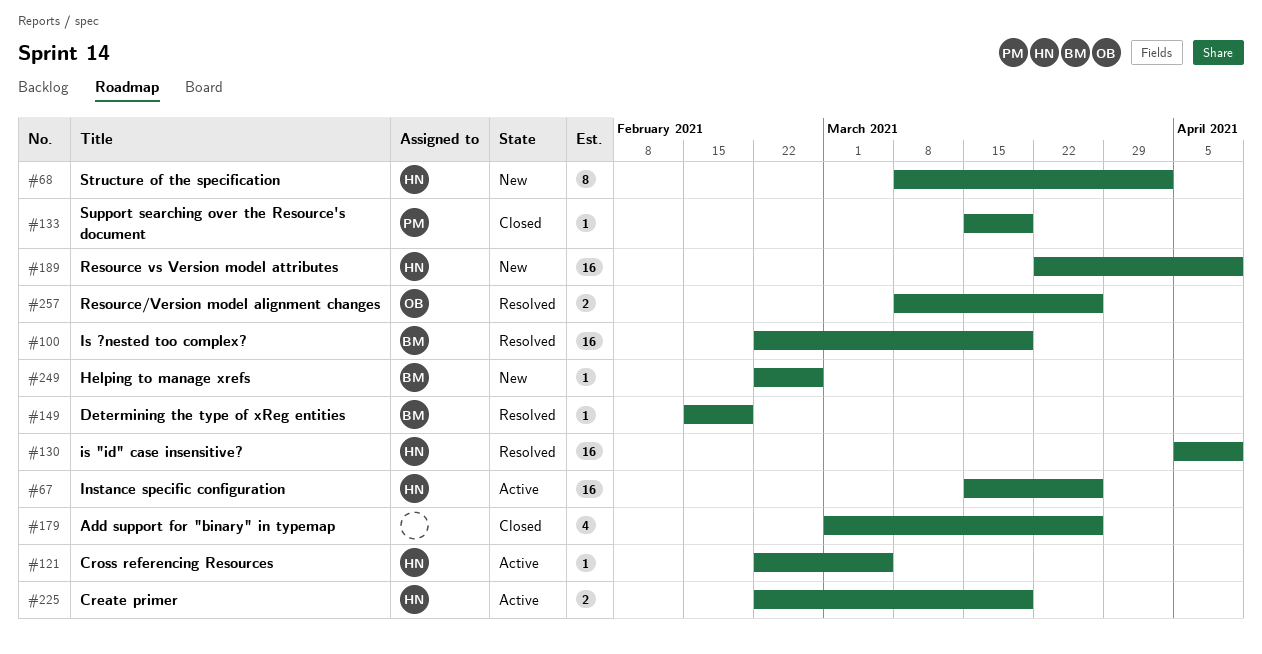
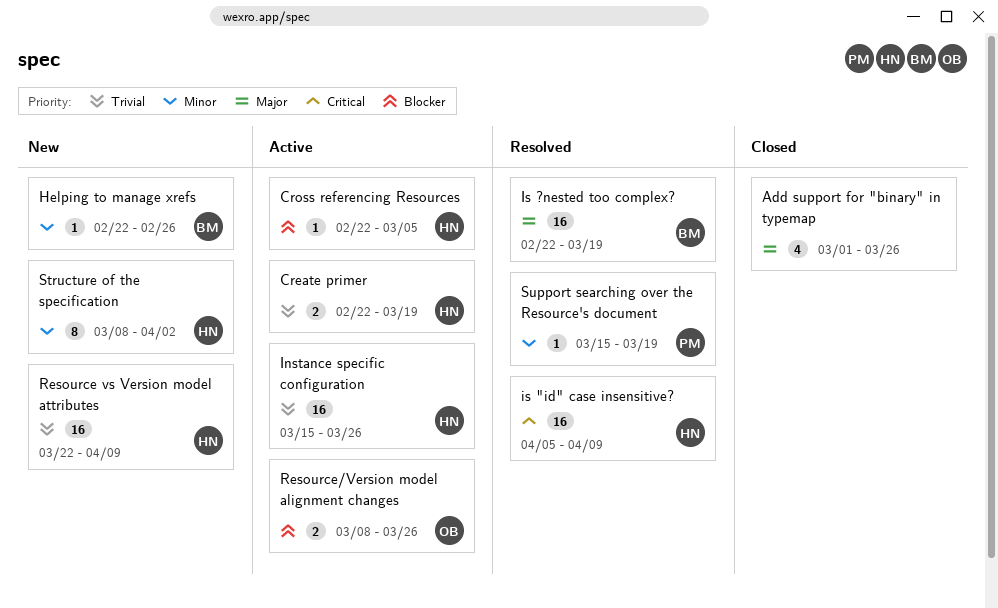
Determining the type of xReg entities: present -> none
Resource/Version model alignment changes, status: Resolved -> Active
Support searching over the Resource's document, status: Closed -> Resolved

